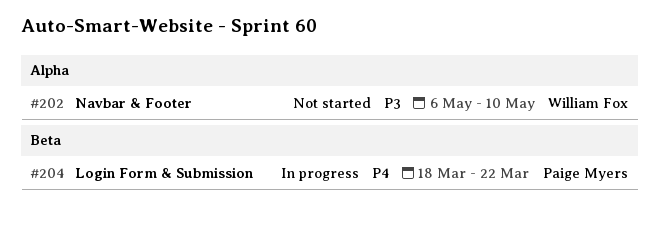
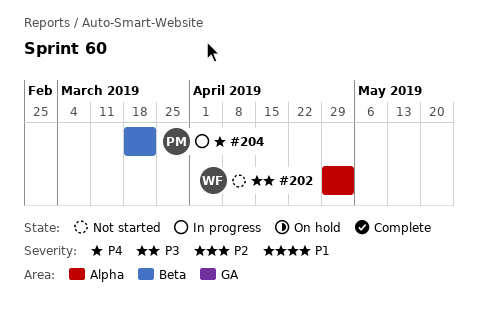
#202, start: May 6 -> Apr 29
#202, due: May 10 -> May 3

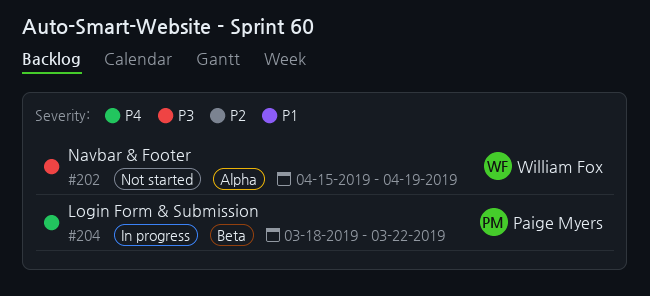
#202, start: Apr 29 -> Apr 15
#202, due: May 3 -> Apr 19

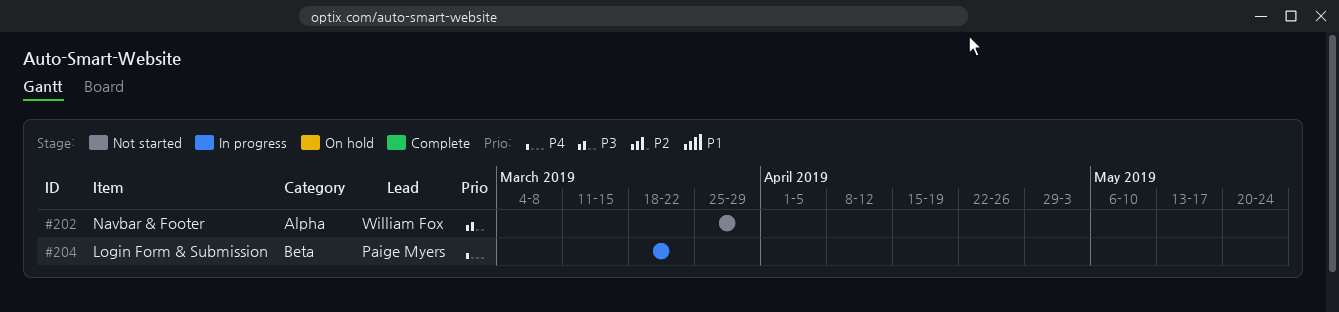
#202, start: Apr 15 -> Mar 25
#202, due: Apr 19 -> Mar 29

